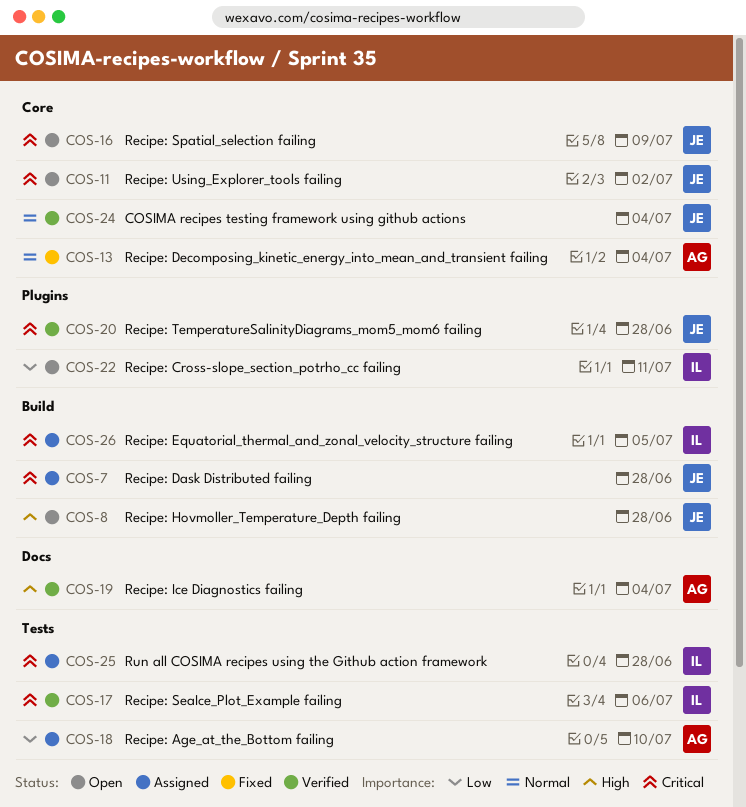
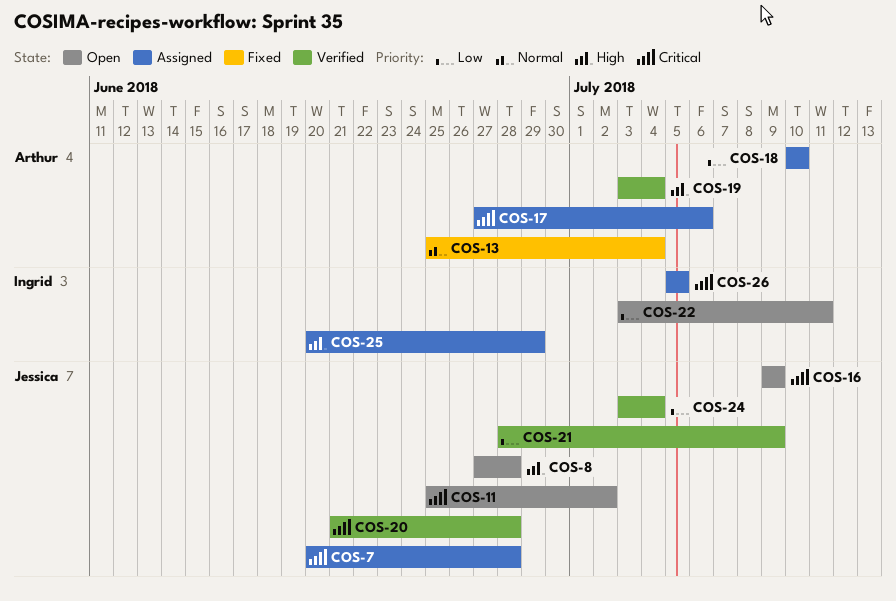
COS-17, status: Verified -> Assigned
COS-17, owner: Ingrid -> Arthur
COS-21: none -> present
COS-24, priority: Normal -> Low
COS-25, priority: Critical -> High
COS-25, due: Jun 28 -> Jun 29

